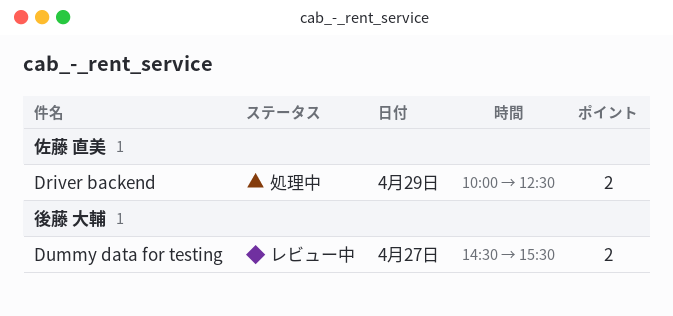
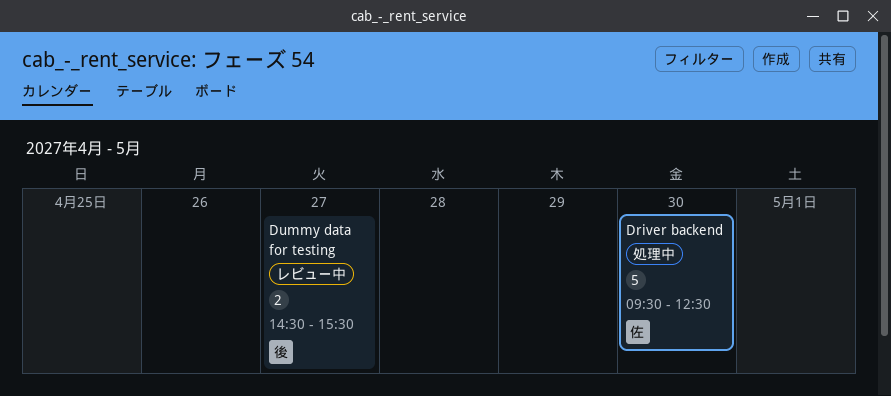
Driver backend, estimate: 2 -> 5
Driver backend, day: Apr 29 -> Apr 30
Driver backend, begins: 10:00 -> 09:30

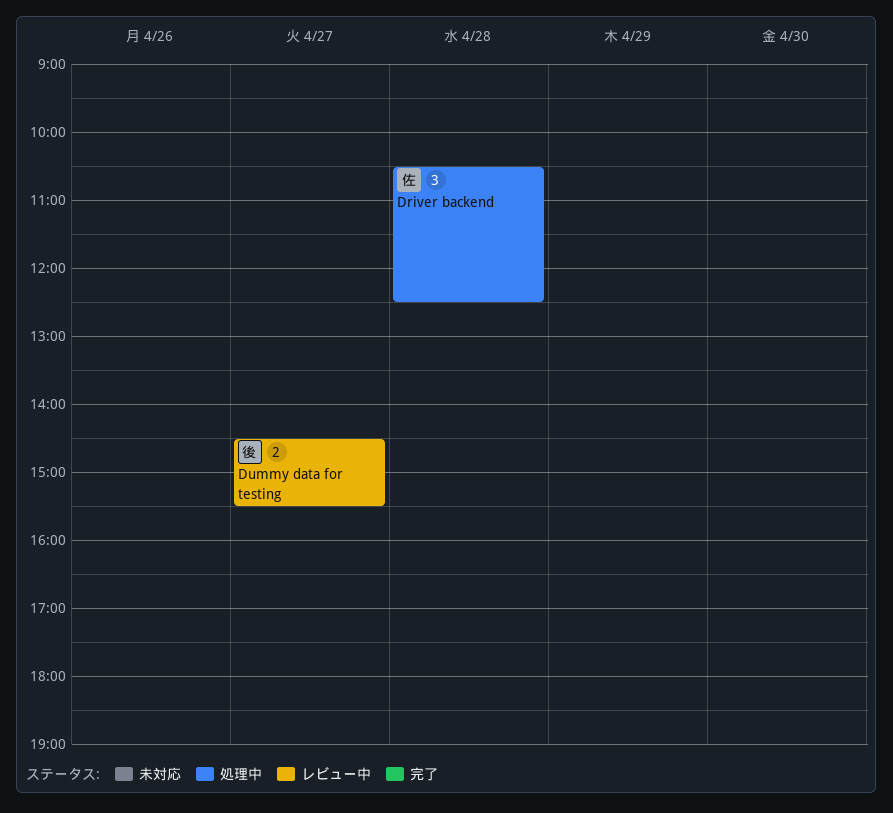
Driver backend, estimate: 5 -> 3
Driver backend, day: Apr 30 -> Apr 28
Driver backend, begins: 09:30 -> 10:30

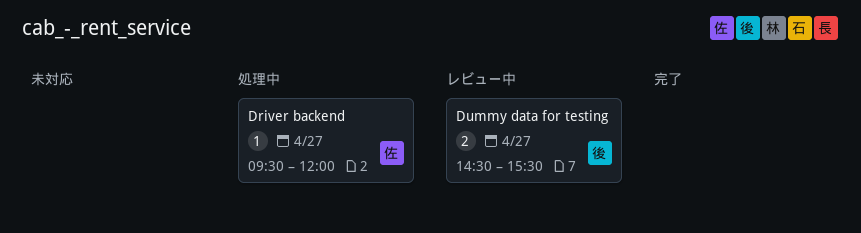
Driver backend, estimate: 3 -> 1
Driver backend, day: Apr 28 -> Apr 27
Driver backend, begins: 10:30 -> 09:30
Driver backend, ends: 12:30 -> 12:00

